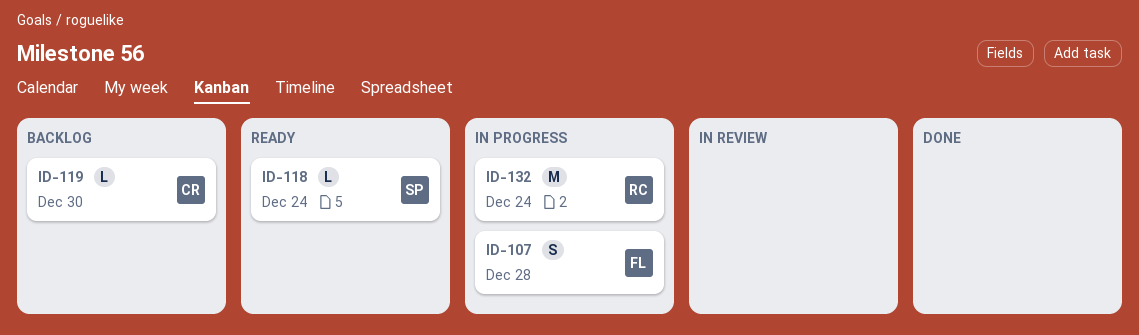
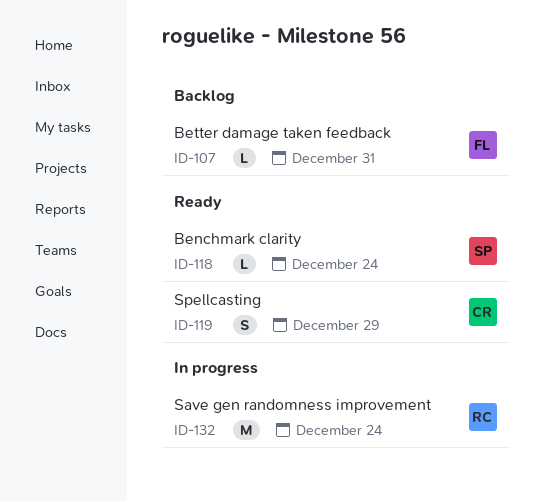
ID-107, status: In progress -> Backlog
ID-107, estimate: S -> L
ID-107, due: Dec 28 -> Dec 31
ID-119, status: Backlog -> Ready
ID-119, estimate: L -> S
ID-119, due: Dec 30 -> Dec 29

